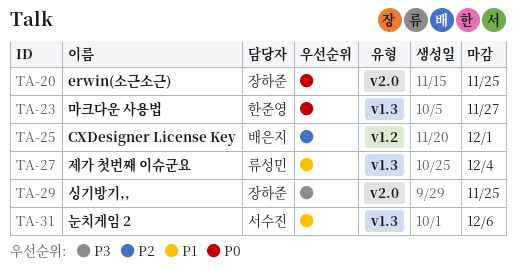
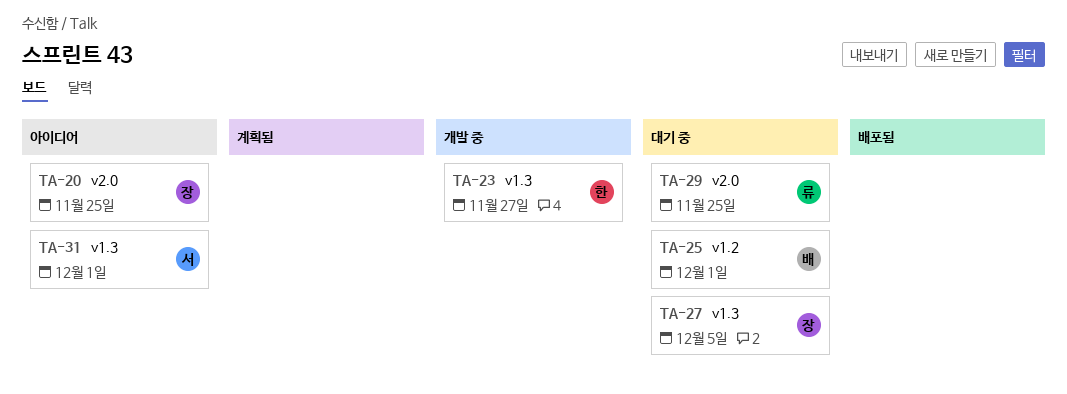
TA-27, owner: 류성민 -> 장하준
TA-27, due: Dec 4 -> Dec 5
TA-29, owner: 장하준 -> 류성민
TA-31, due: Dec 6 -> Dec 1

